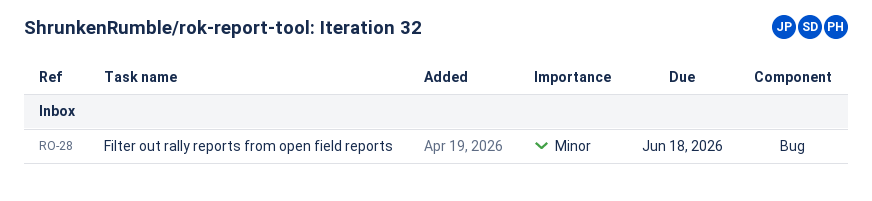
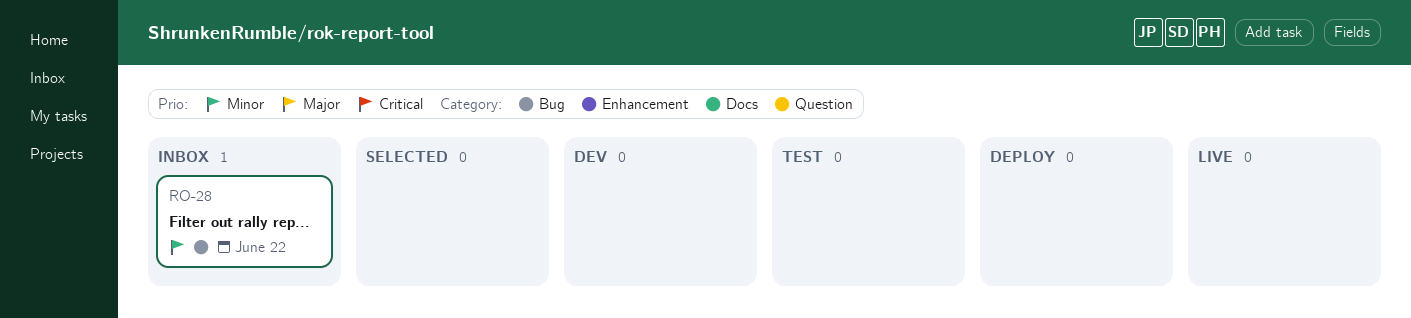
RO-28, due: Jun 18 -> Jun 22

